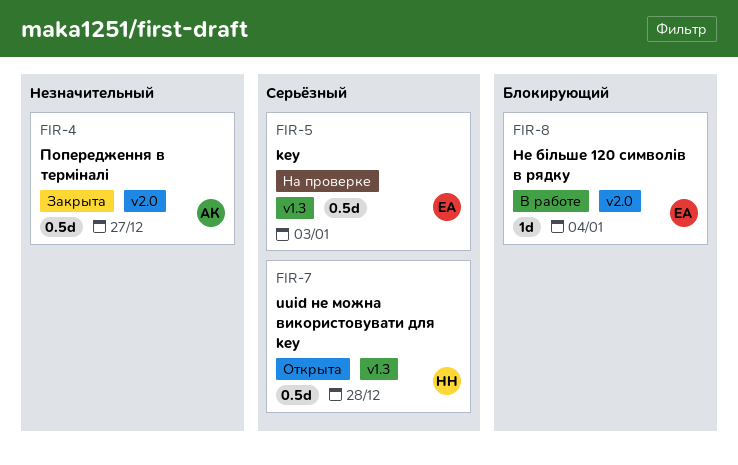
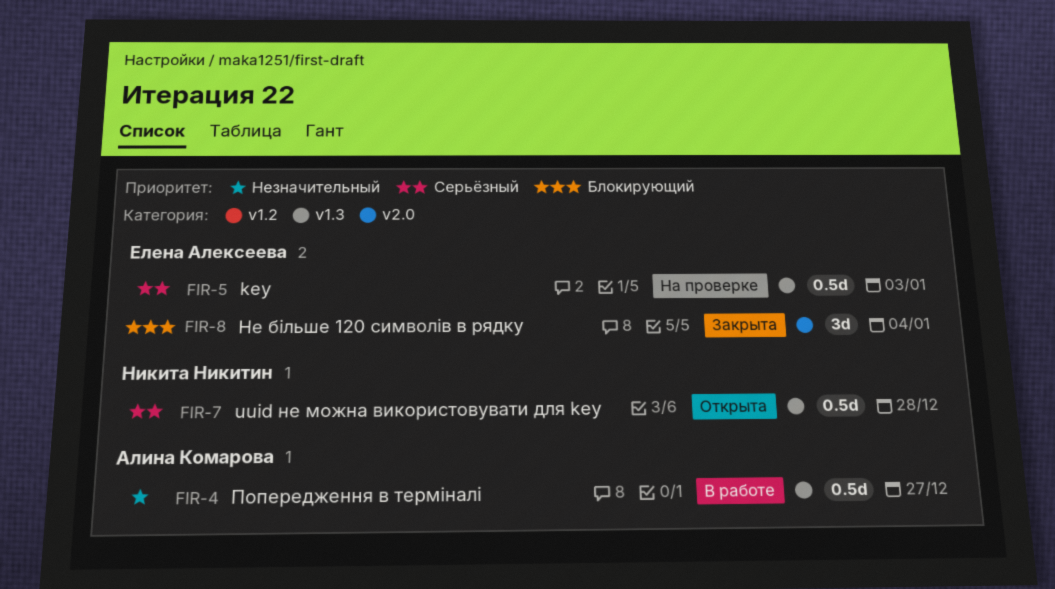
FIR-4, status: Закрыта -> В работе
FIR-4, label: v2.0 -> v1.3
FIR-8, status: В работе -> Закрыта
FIR-8, estimate: 1d -> 3d

